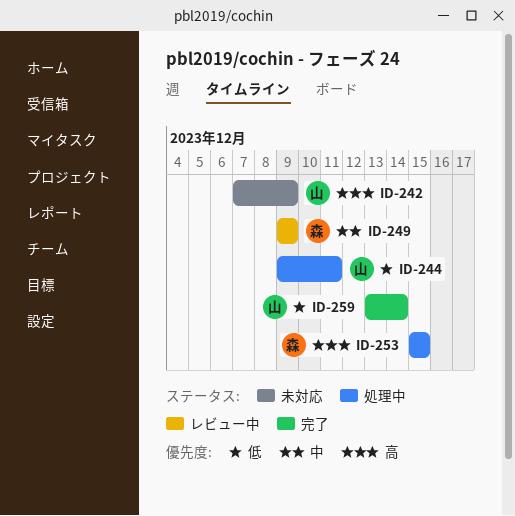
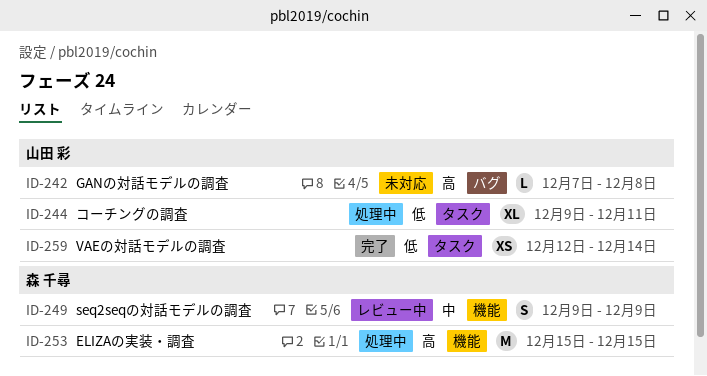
ID-242, due: Dec 9 -> Dec 8
ID-259, start: Dec 13 -> Dec 12

